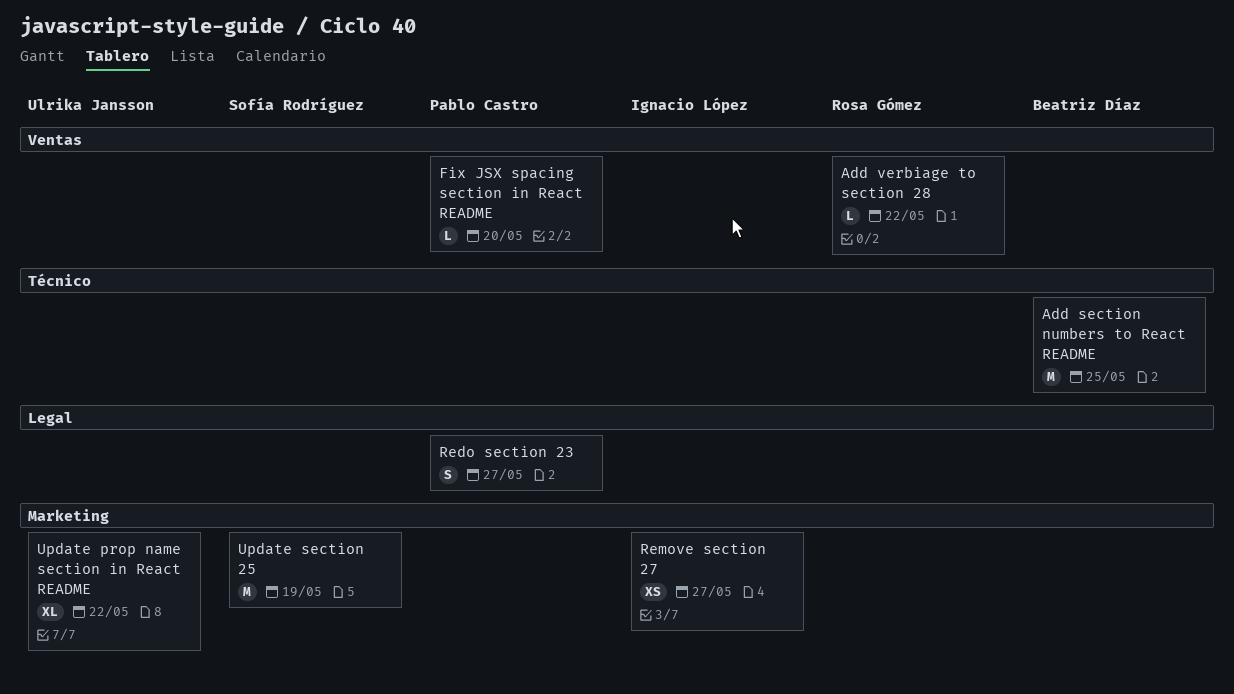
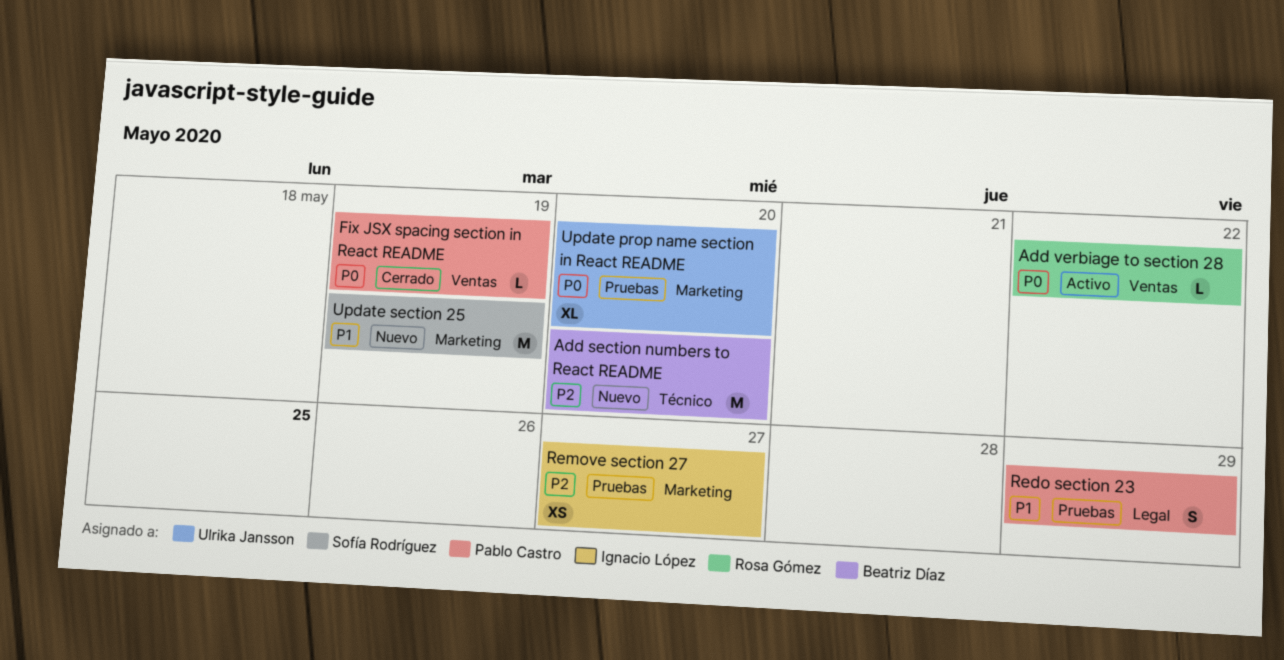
Add section numbers to React README, due: May 25 -> May 20
Fix JSX spacing section in React README, due: May 20 -> May 19
Redo section 23, due: May 27 -> May 29
Update prop name section in React README, due: May 22 -> May 20

